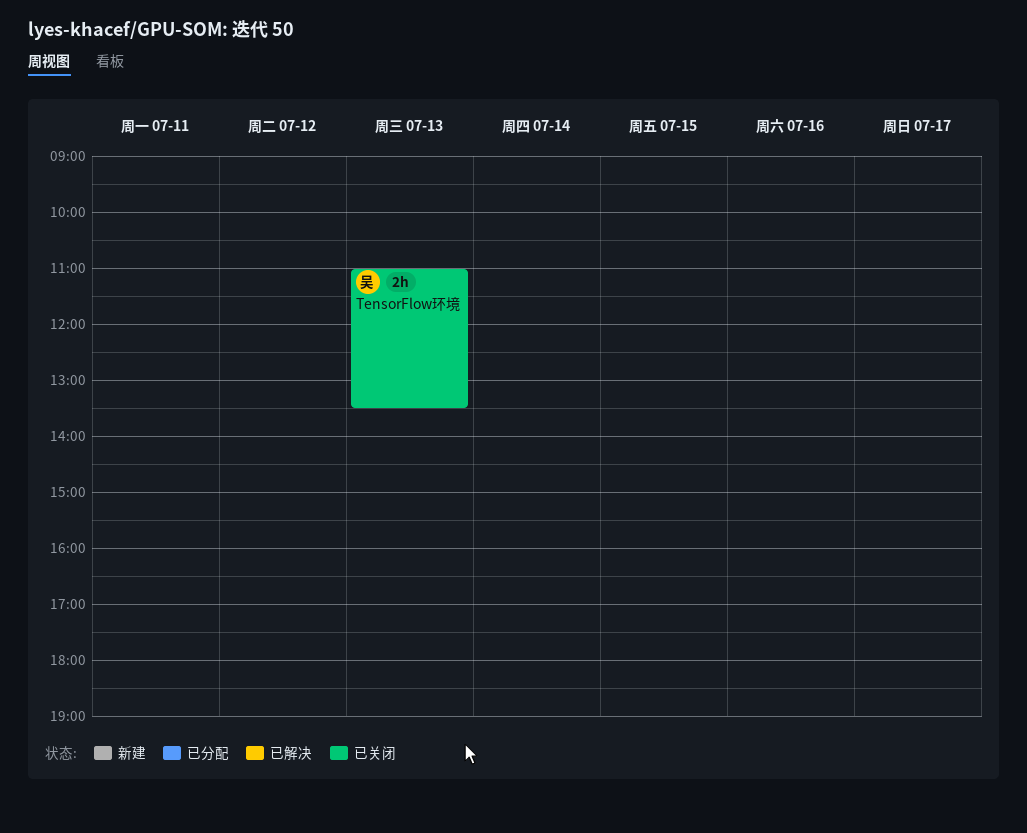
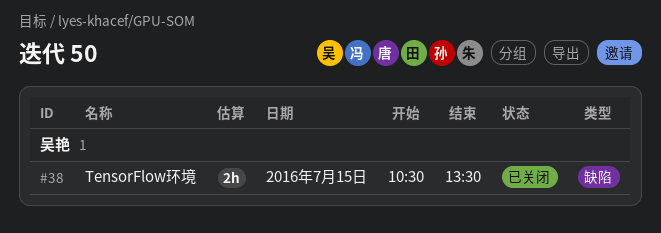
TensorFlow环境, day: Jul 13 -> Jul 15
TensorFlow环境, begins: 11:00 -> 10:30

